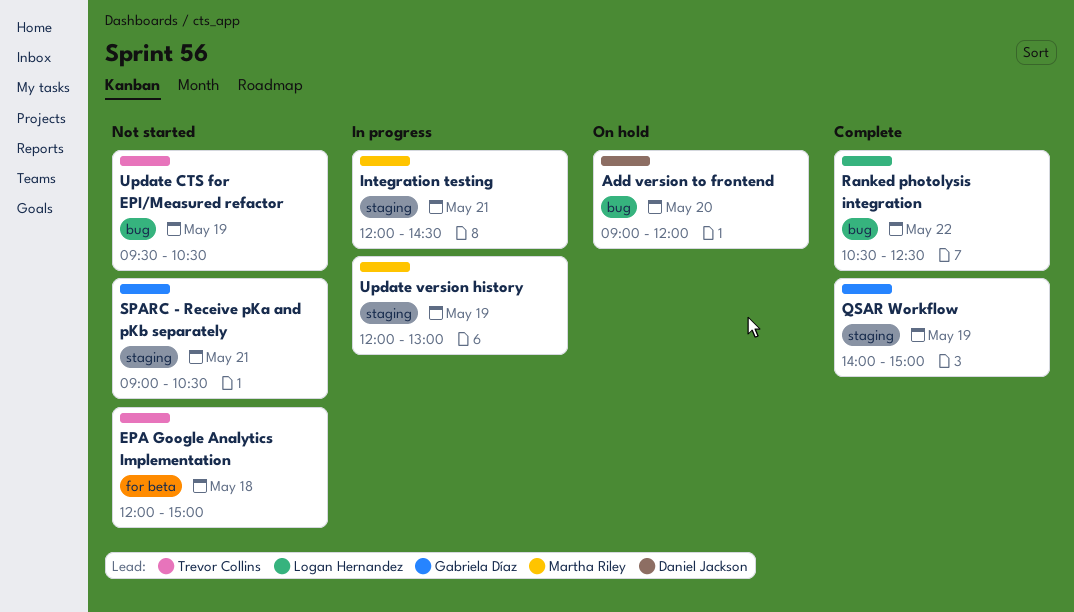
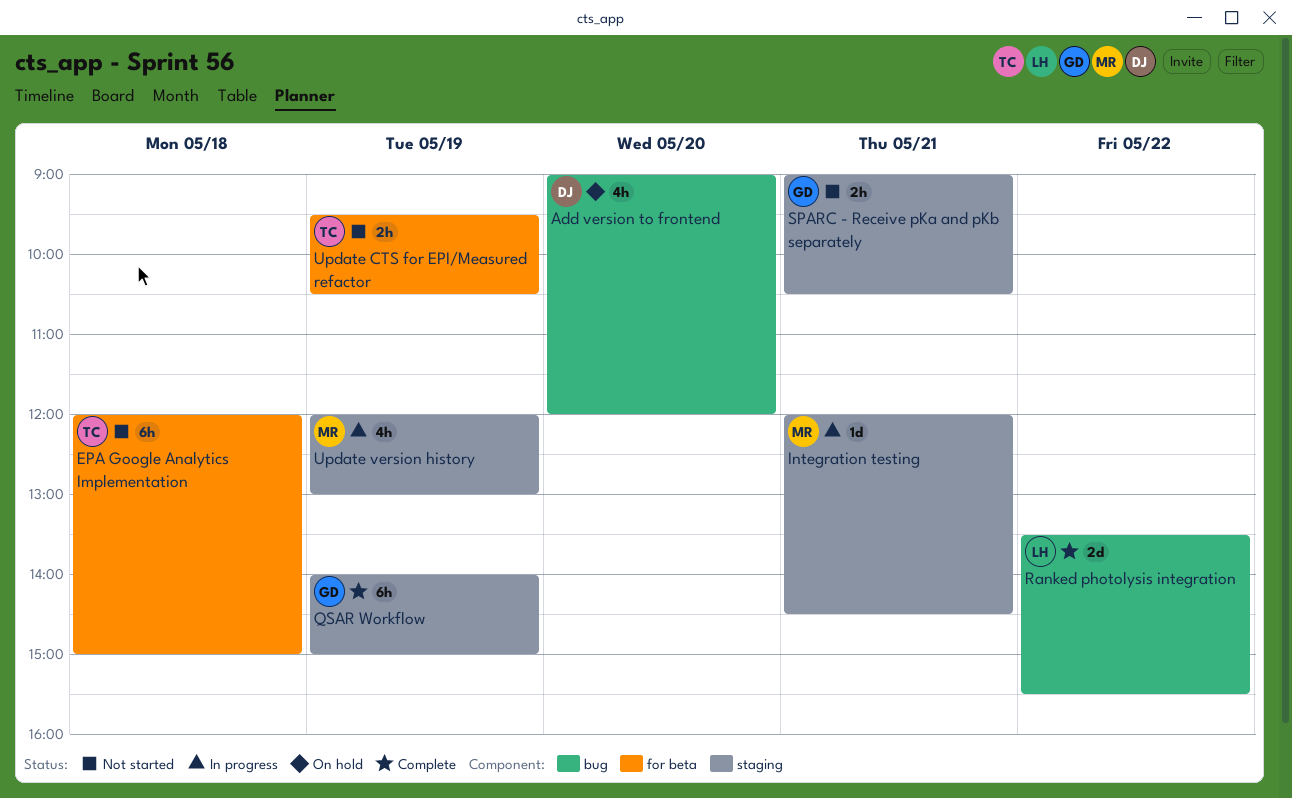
Ranked photolysis integration, begins: 10:30 -> 13:30
Ranked photolysis integration, ends: 12:30 -> 15:30
Update CTS for EPI/Measured refactor, label: bug -> for beta

